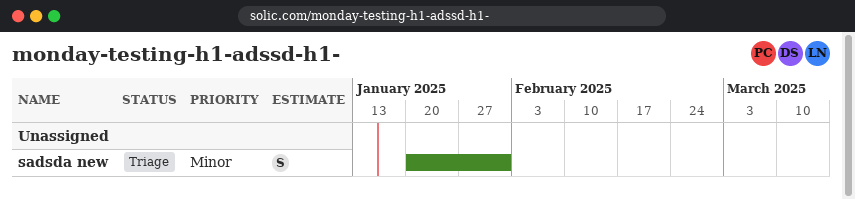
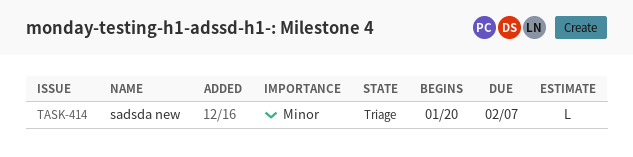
sadsda new, estimate: S -> L
sadsda new, due: Jan 31 -> Feb 7

